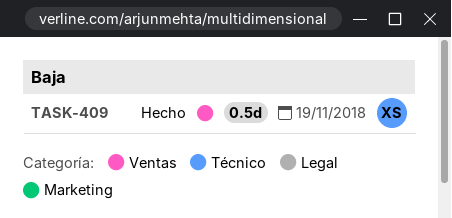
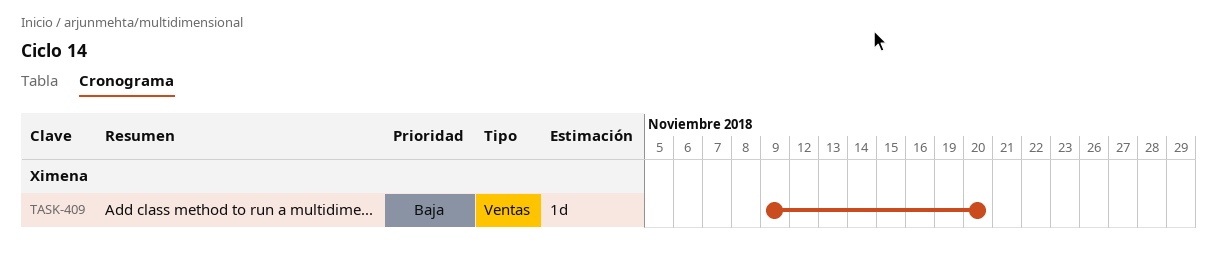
TASK-409, estimate: 0.5d -> 1d
TASK-409, due: Nov 19 -> Nov 20

